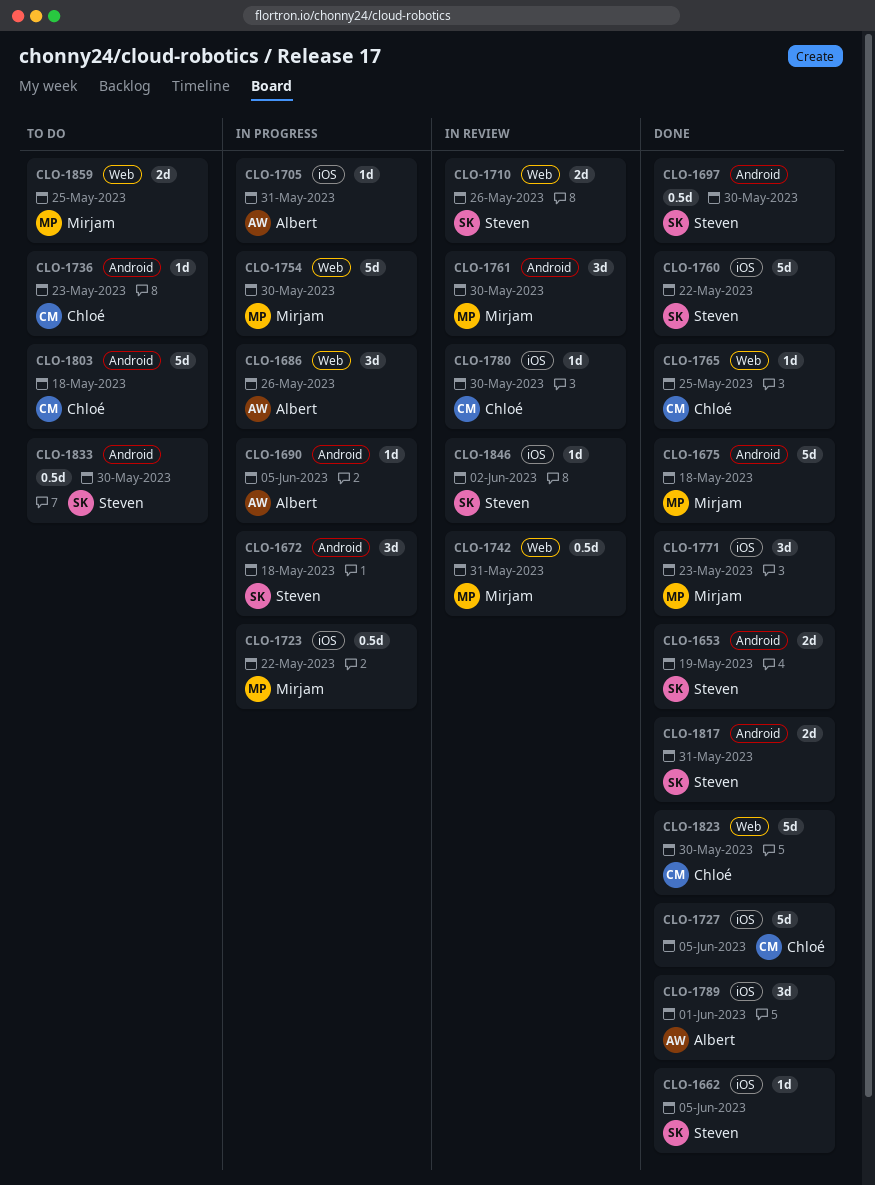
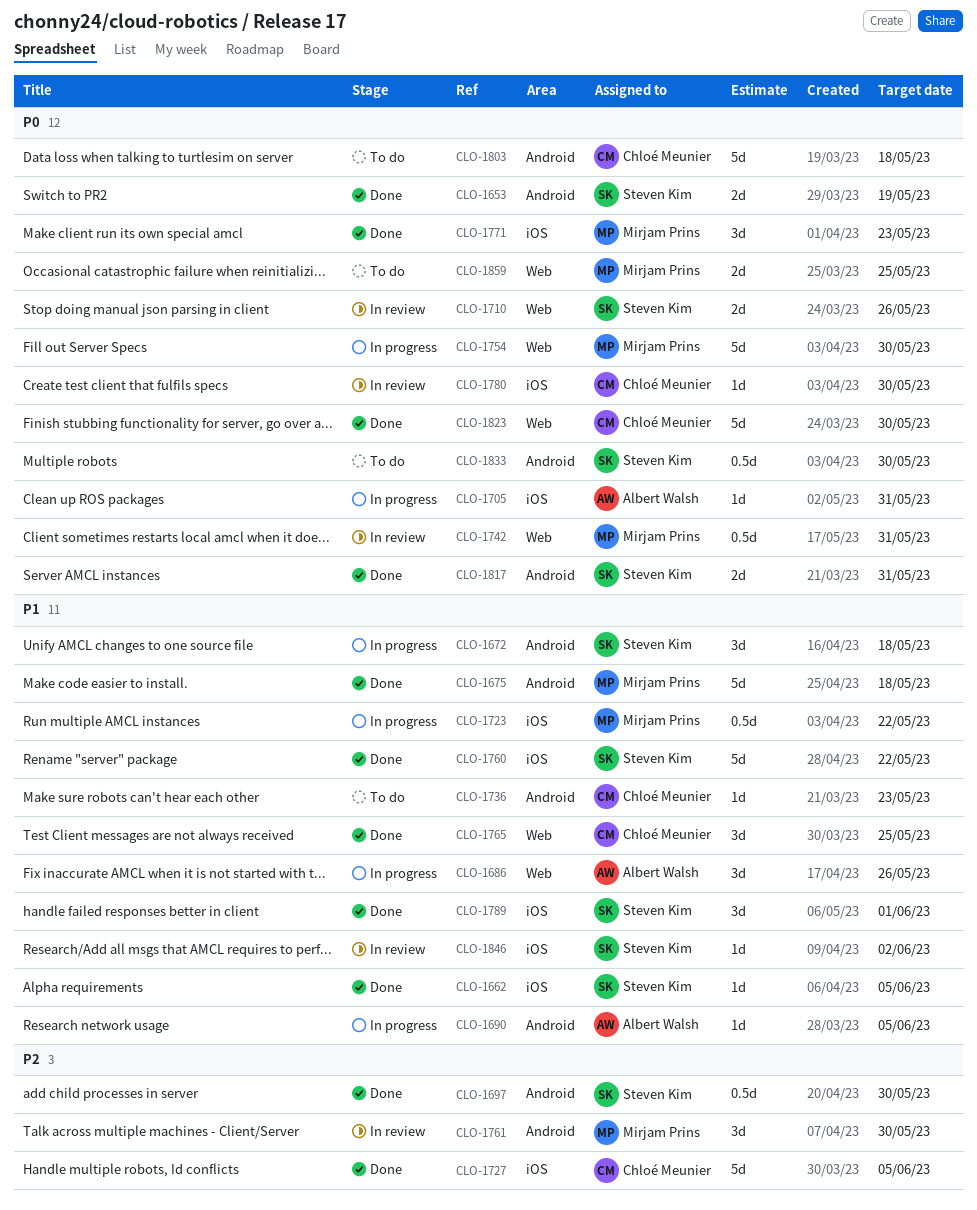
CLO-1765, estimate: 1d -> 3d
CLO-1789, owner: Albert Walsh -> Steven Kim

